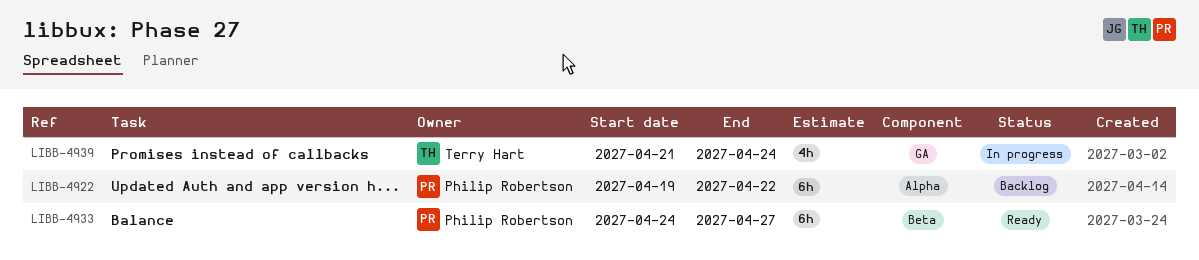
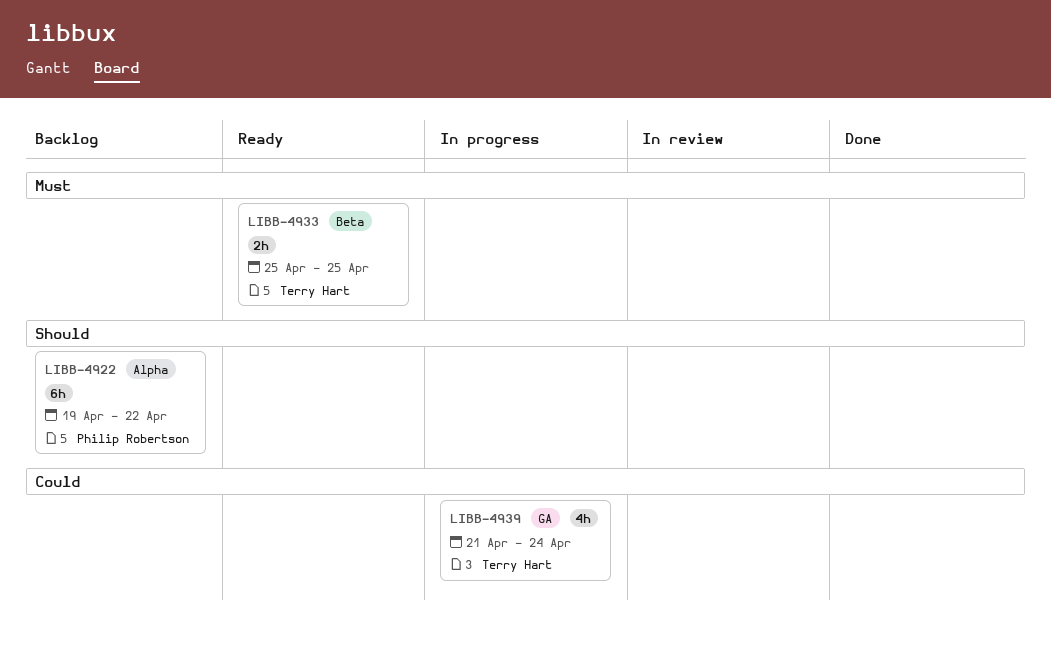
LIBB-4933, owner: Philip Robertson -> Terry Hart
LIBB-4933, estimate: 6h -> 2h
LIBB-4933, start: Apr 24 -> Apr 25
LIBB-4933, due: Apr 27 -> Apr 25

